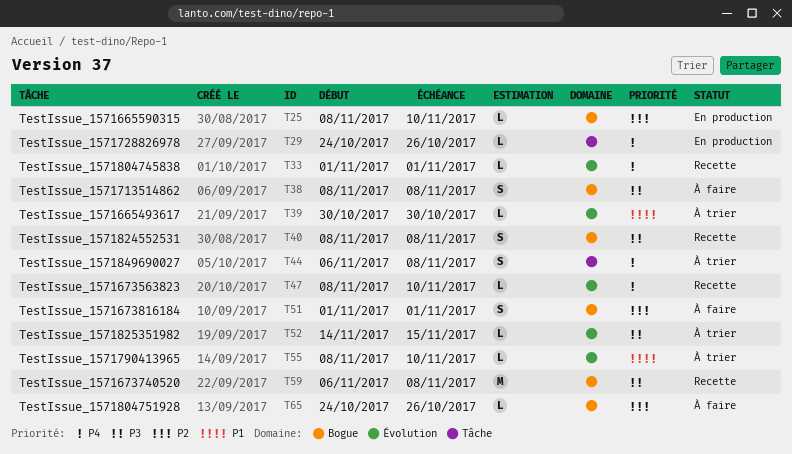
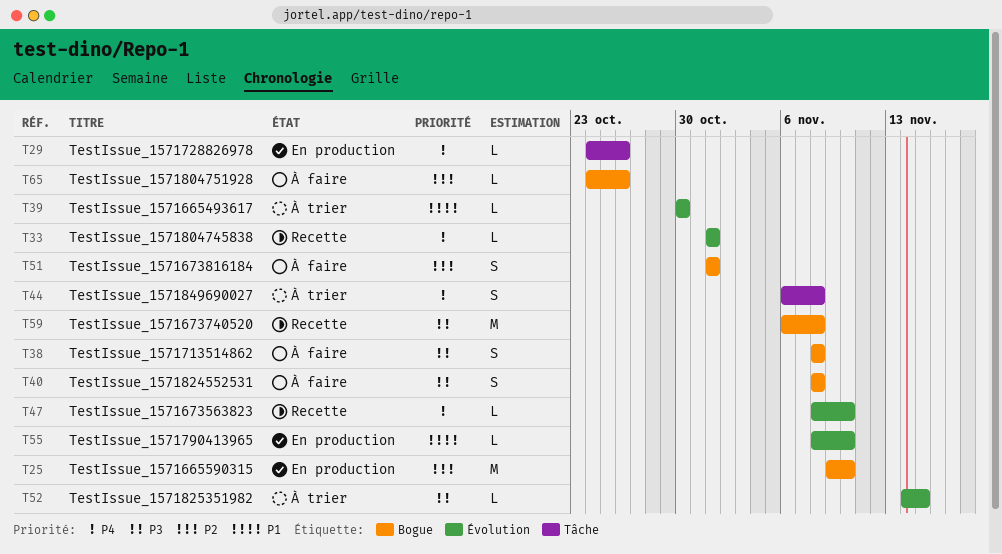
T25, estimate: L -> M
T25, start: Nov 8 -> Nov 9
T40, status: Recette -> À faire
T55, status: À trier -> En production

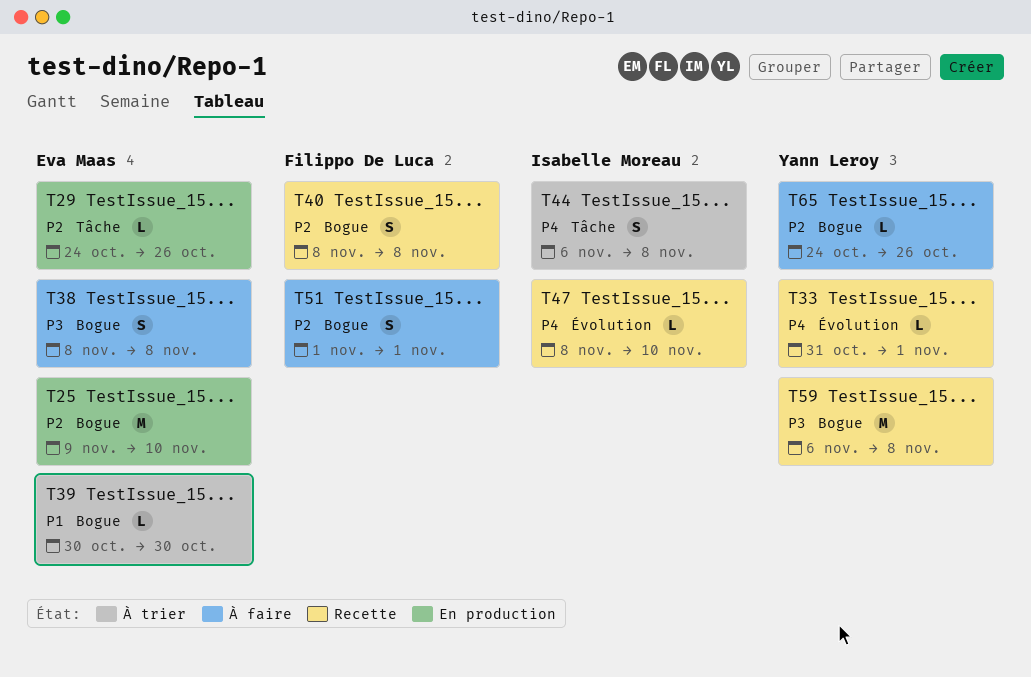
T29, priority: P4 -> P2
T33, start: Nov 1 -> Oct 31
T39, label: Évolution -> Bogue
T40, status: À faire -> Recette
T40, priority: P3 -> P2
T52: present -> none
T55: present -> none

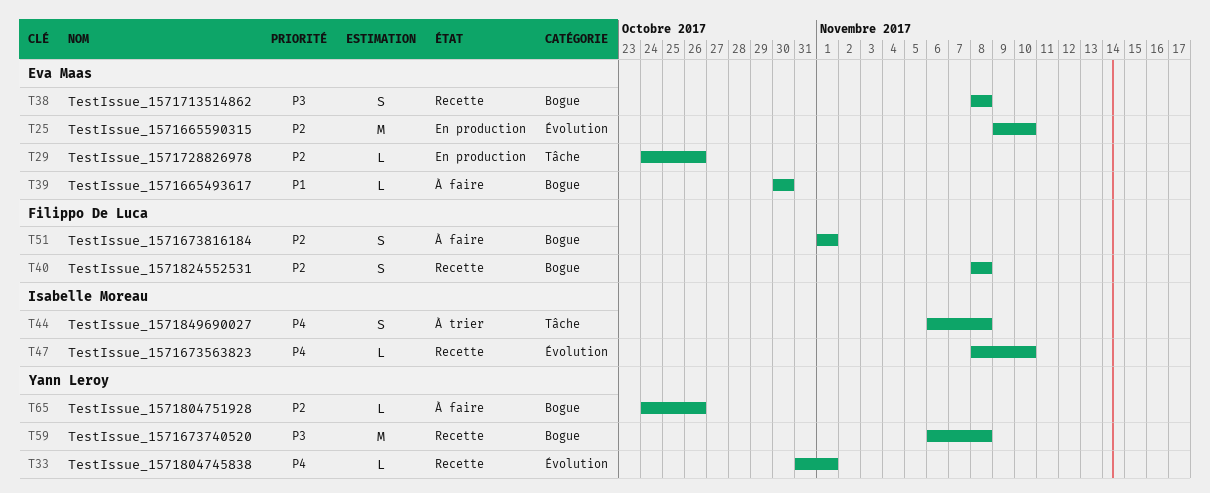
T25, label: Bogue -> Évolution
T38, status: À faire -> Recette
T39, status: À trier -> À faire

